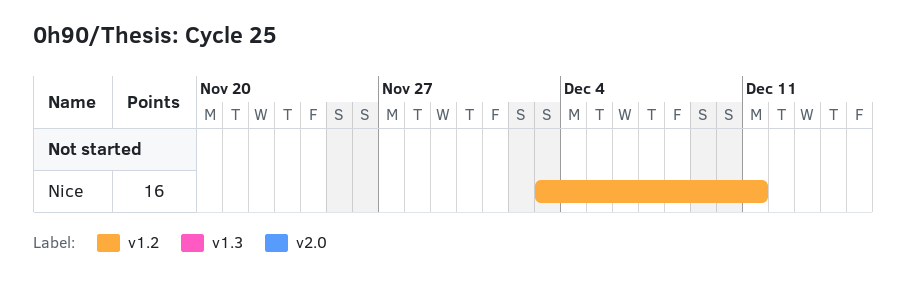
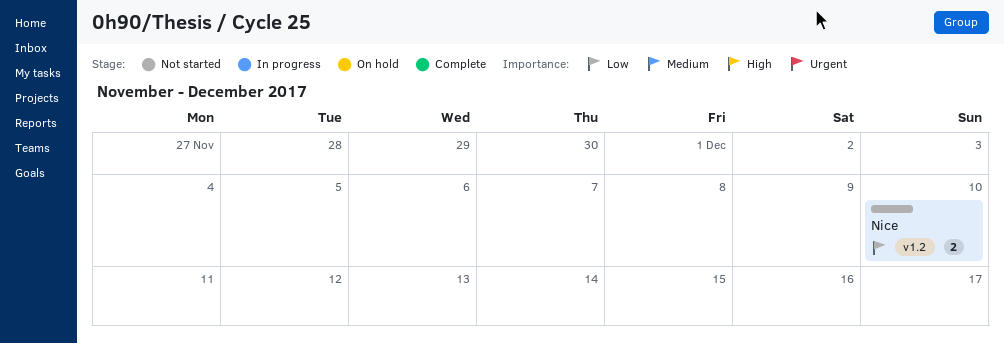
Nice, estimate: 16 -> 2
Nice, due: Dec 11 -> Dec 10

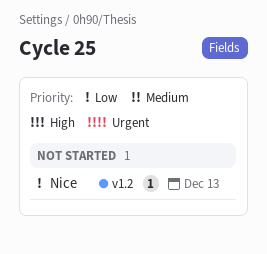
Nice, estimate: 2 -> 1
Nice, due: Dec 10 -> Dec 13

